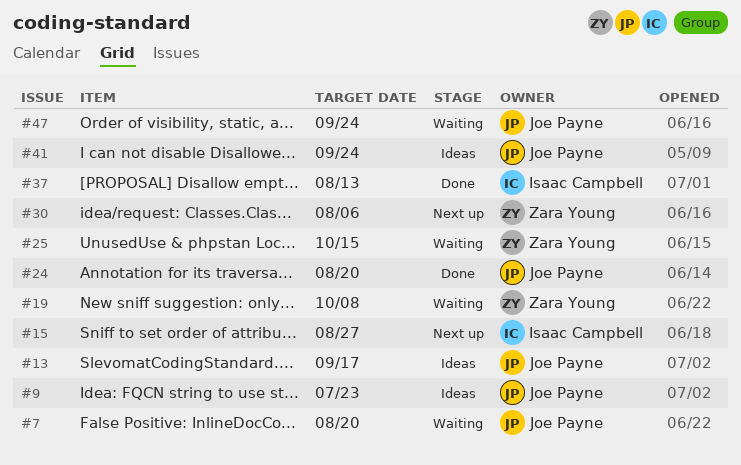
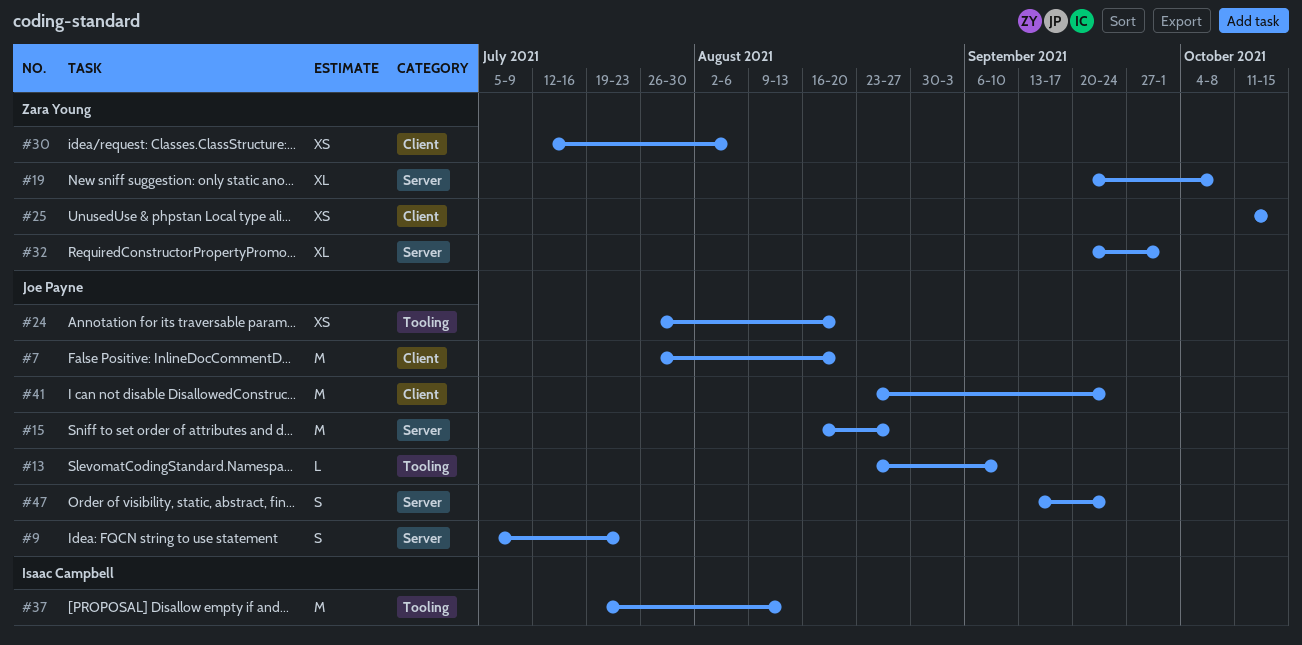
#13, due: Sep 17 -> Sep 10
#15, owner: Isaac Campbell -> Joe Payne
#32: none -> present

